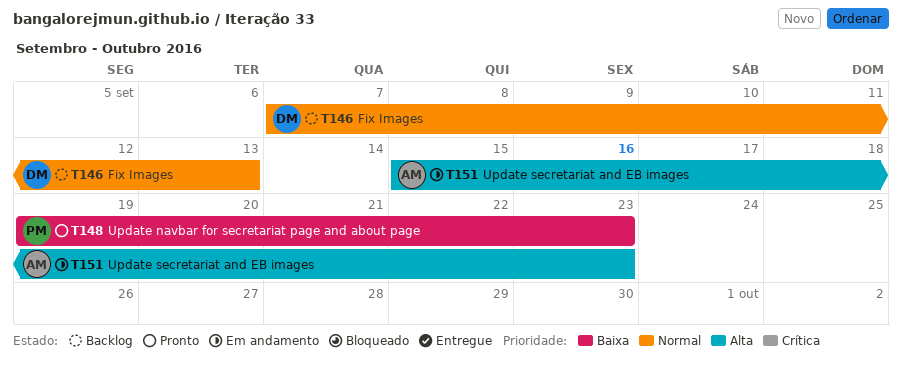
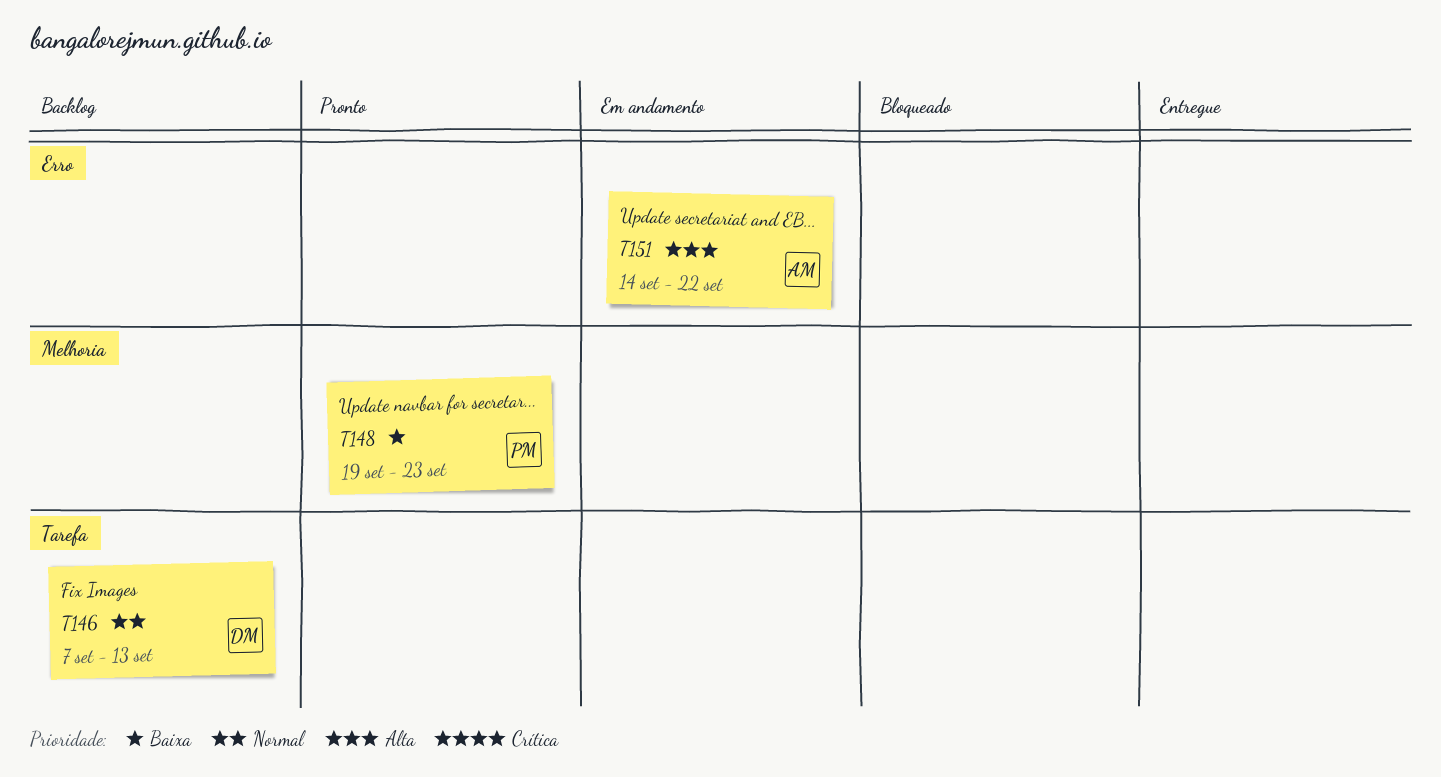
T151, start: Sep 15 -> Sep 14
T151, due: Sep 23 -> Sep 22

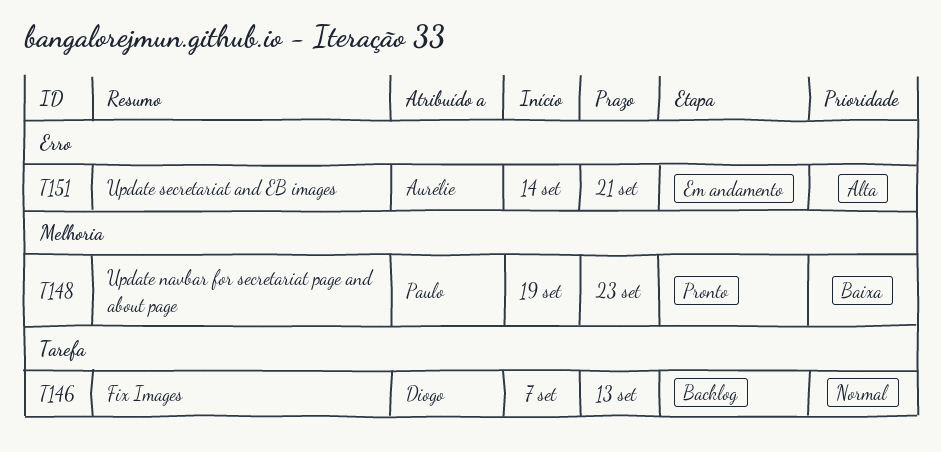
T151, due: Sep 22 -> Sep 21

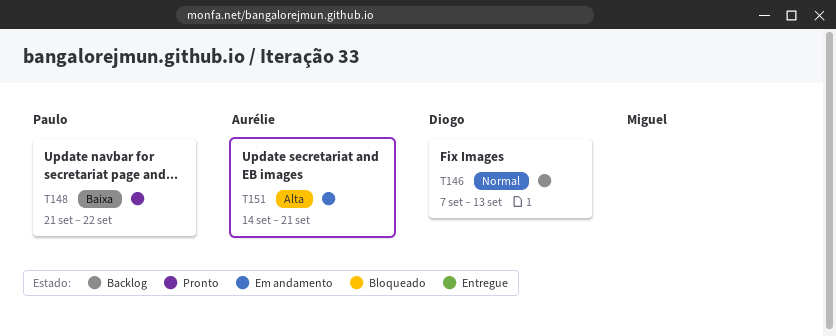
T148, start: Sep 19 -> Sep 21
T148, due: Sep 23 -> Sep 22

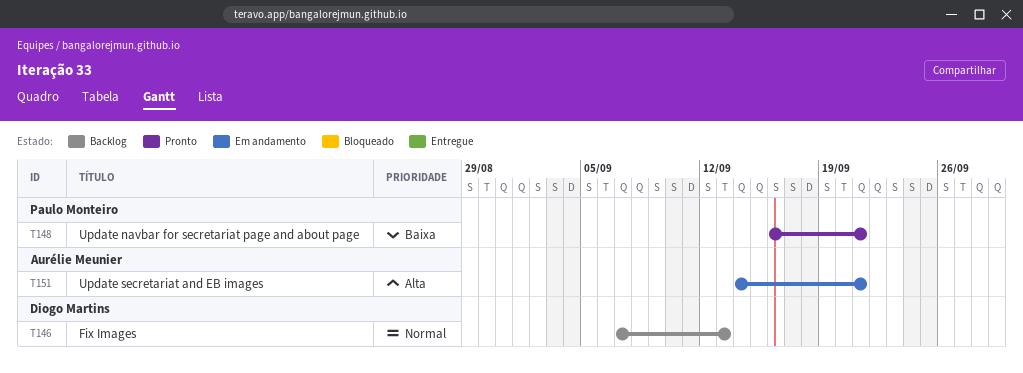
T148, start: Sep 21 -> Sep 16
T148, due: Sep 22 -> Sep 21

